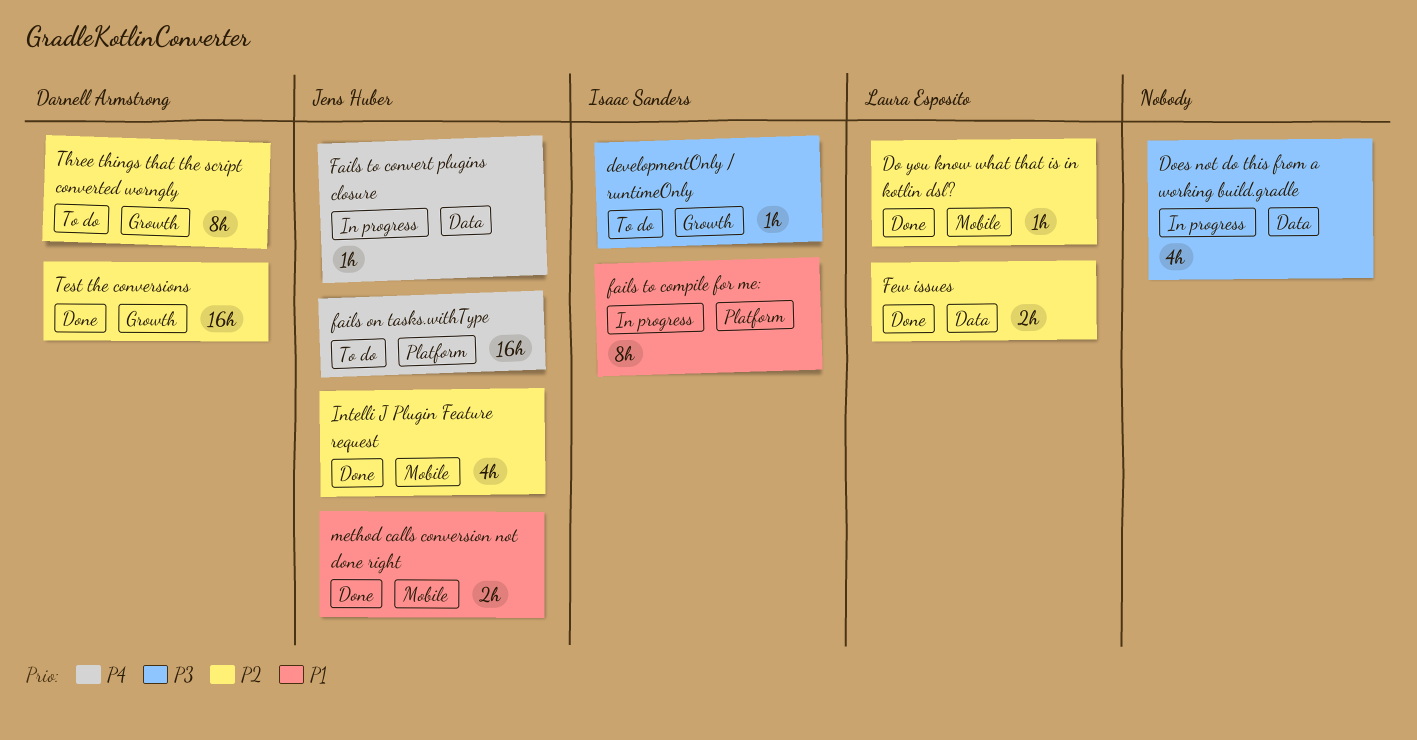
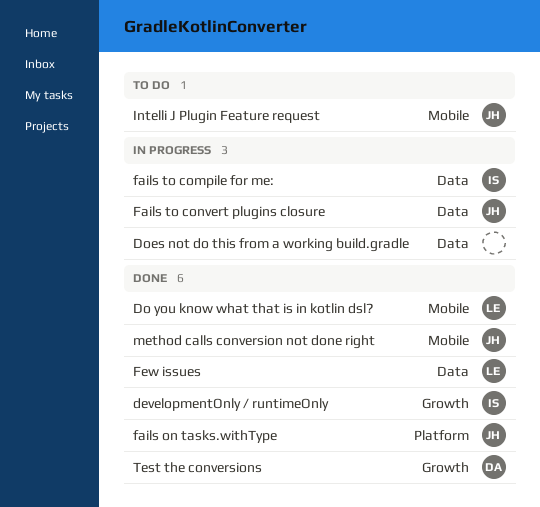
developmentOnly / runtimeOnly, status: To do -> Done
fails on tasks.withType, status: To do -> Done
fails to compile for me:, label: Platform -> Data
Intelli J Plugin Feature request, status: Done -> To do
Three things that the script converted worngly: present -> none

